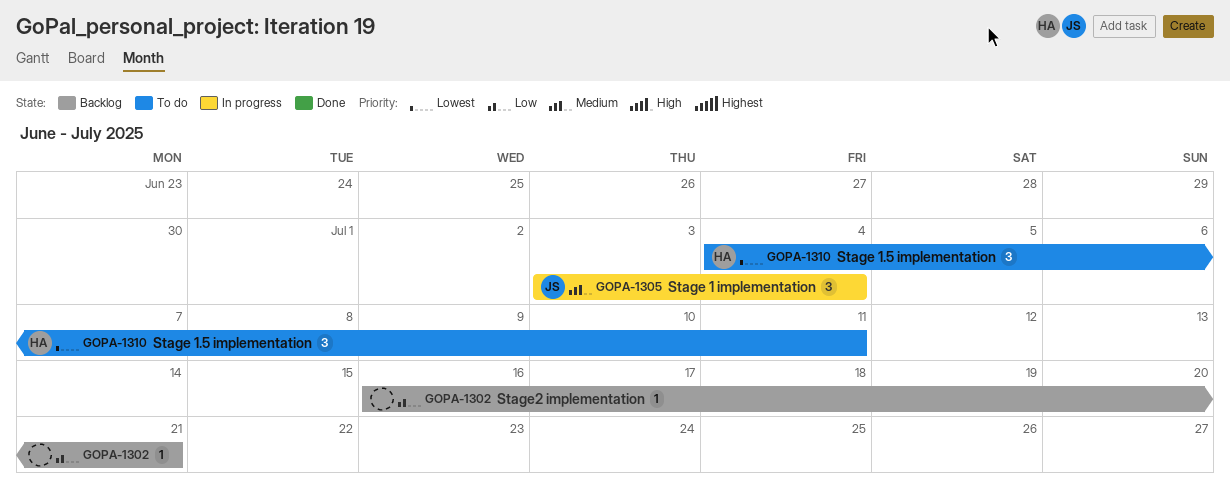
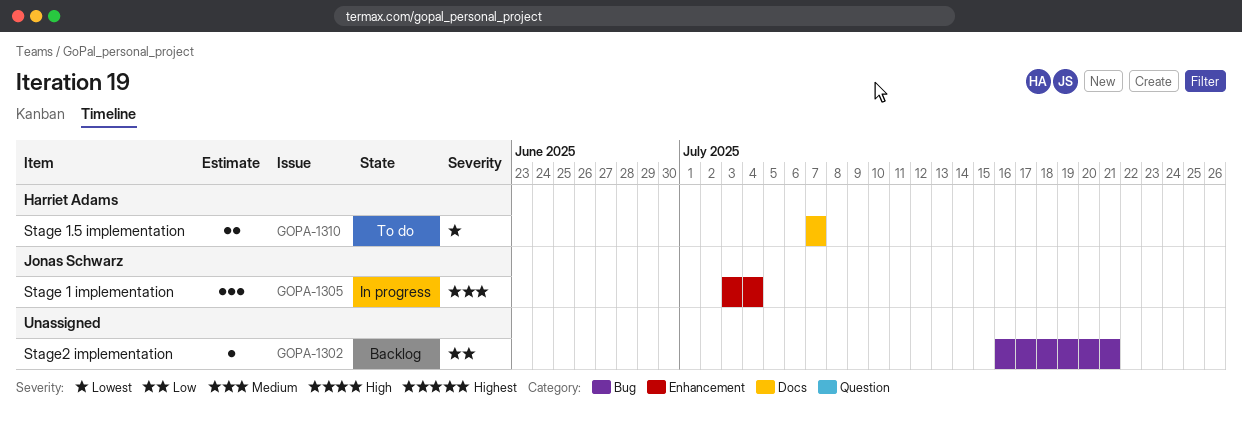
GOPA-1310, estimate: 3 -> 2
GOPA-1310, start: Jul 4 -> Jul 7
GOPA-1310, due: Jul 11 -> Jul 7

